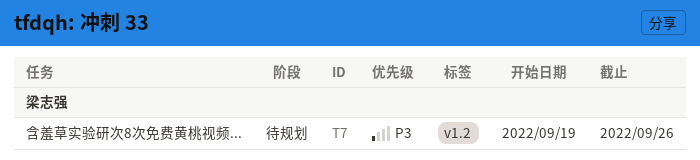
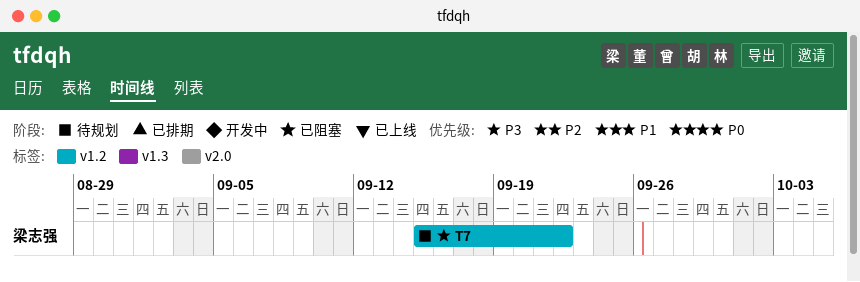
T7, start: Sep 19 -> Sep 15
T7, due: Sep 26 -> Sep 22

